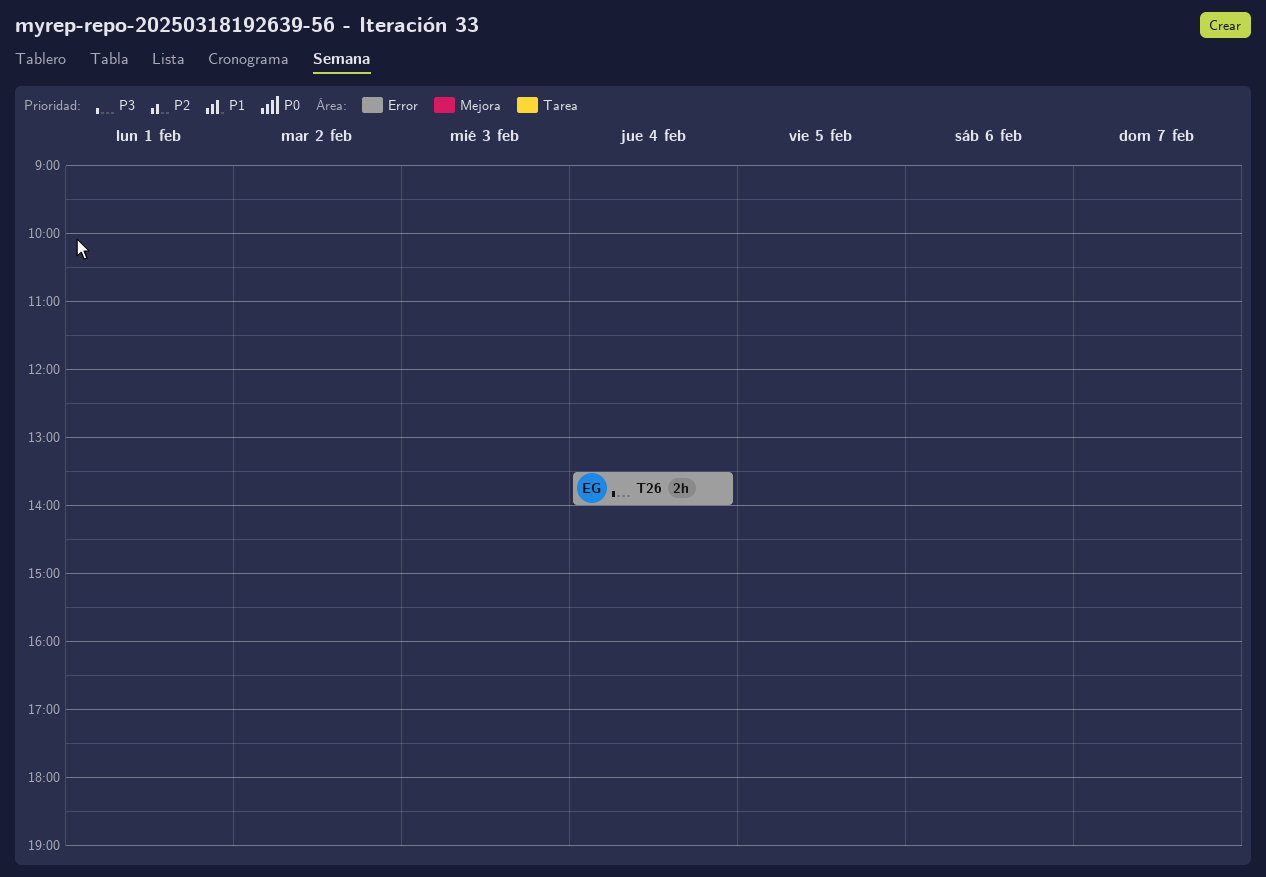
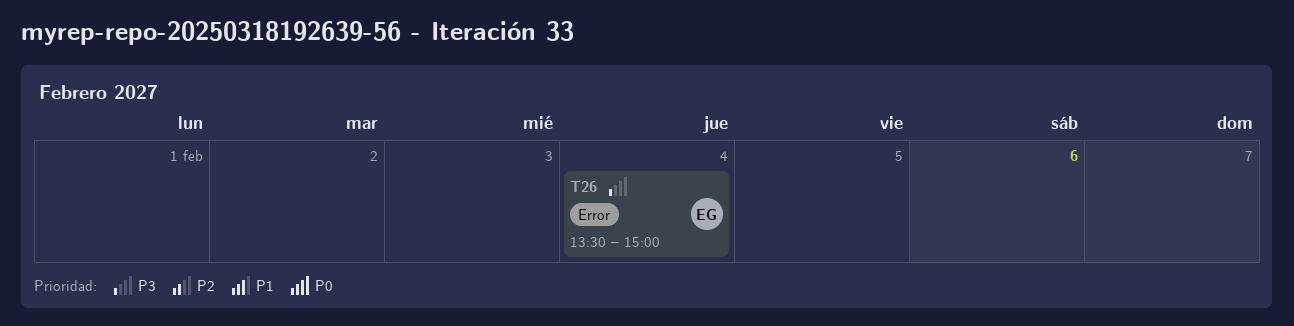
T26, ends: 14:00 -> 15:00

